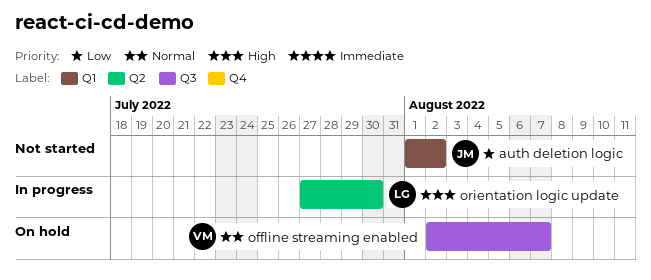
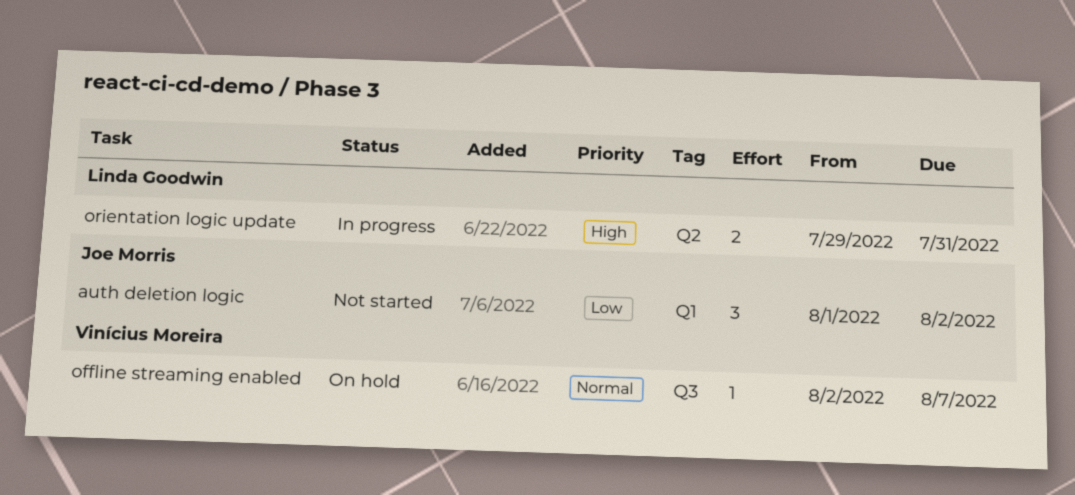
orientation logic update, start: Jul 27 -> Jul 29
orientation logic update, due: Jul 30 -> Jul 31

